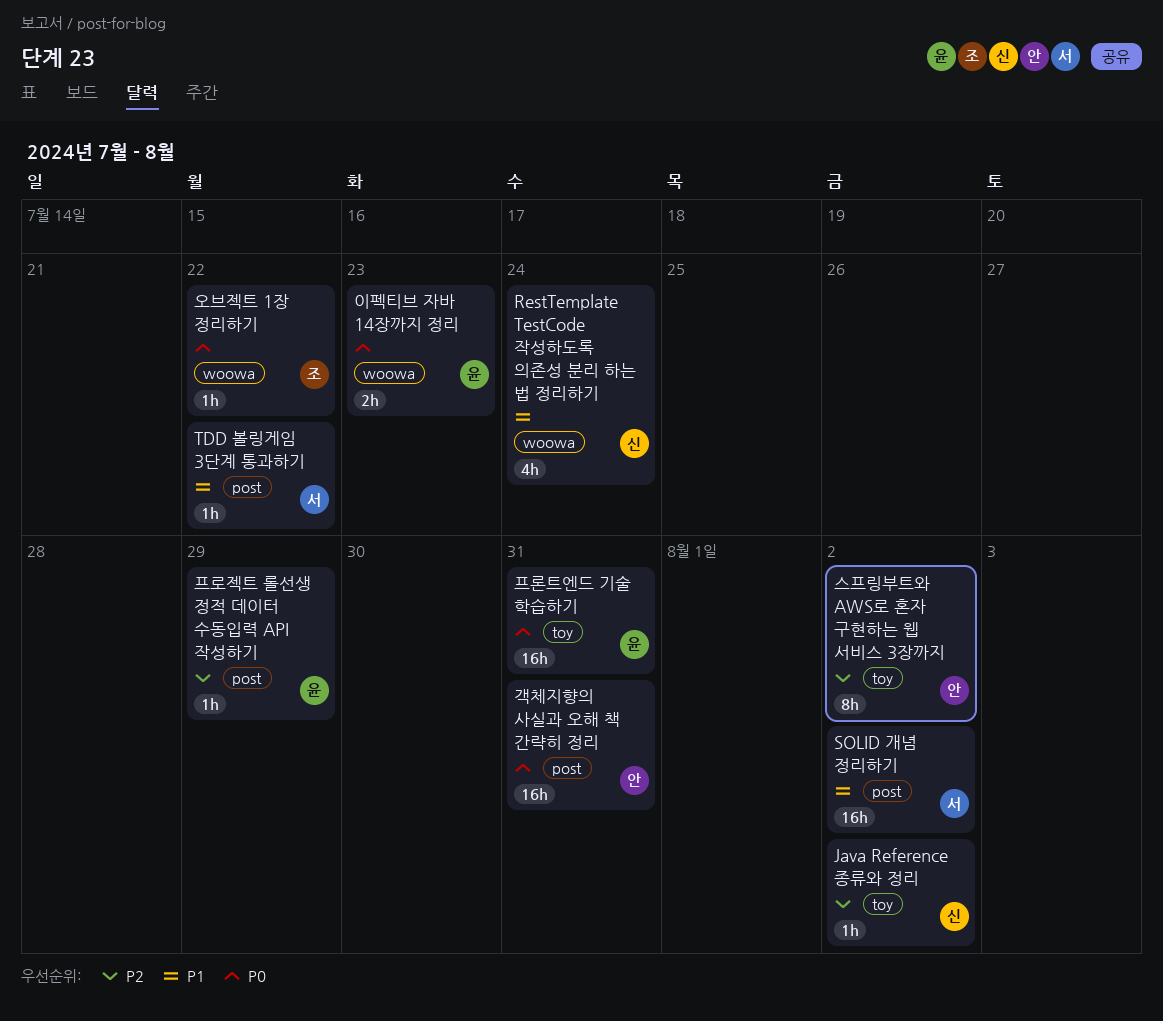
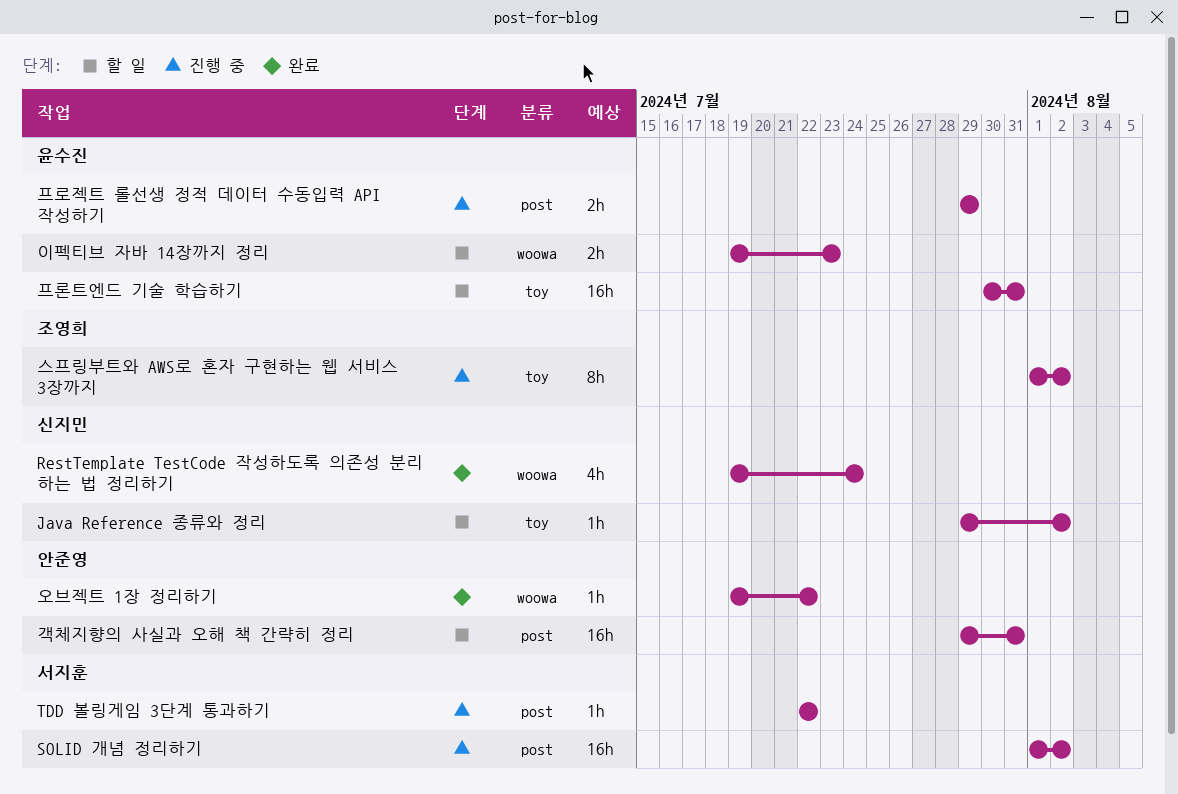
스프링부트와 AWS로 혼자 구현하는 웹 서비스 3장까지, owner: 안준영 -> 조영희
오브젝트 1장 정리하기, owner: 조영희 -> 안준영
프로젝트 롤선생 정적 데이터 수동입력 API 작성하기, estimate: 1h -> 2h

